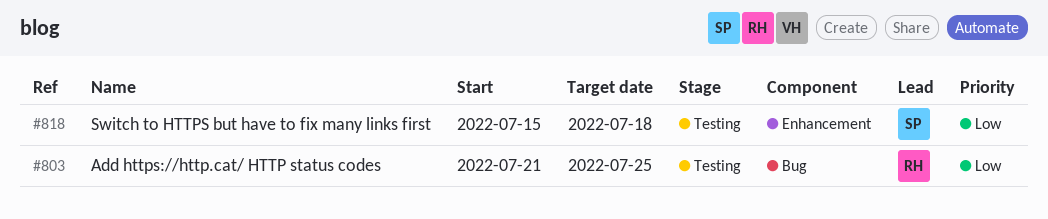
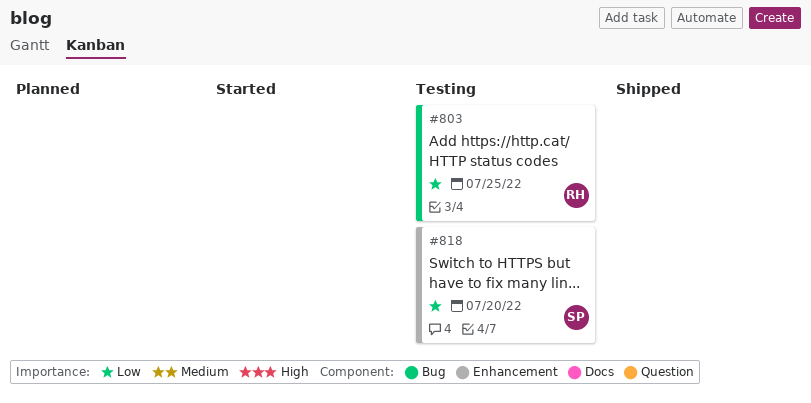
#818, due: Jul 18 -> Jul 20

